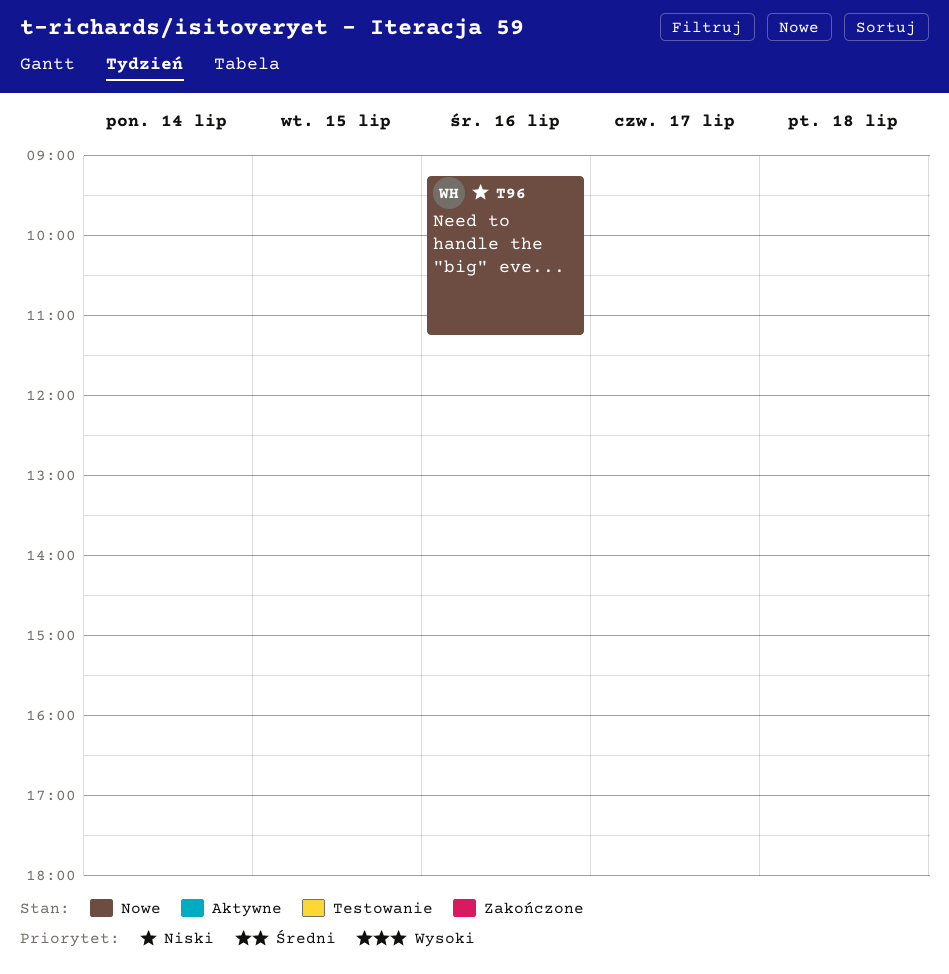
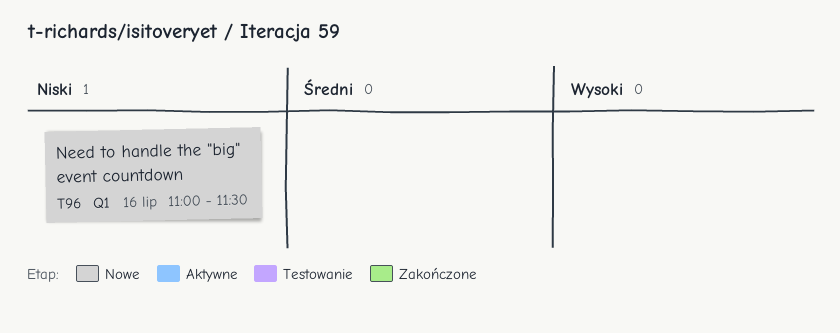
T96, begins: 09:15 -> 11:00
T96, ends: 11:15 -> 11:30

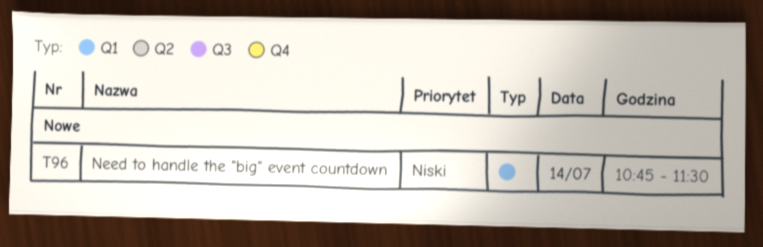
T96, day: Jul 16 -> Jul 14
T96, begins: 11:00 -> 10:45

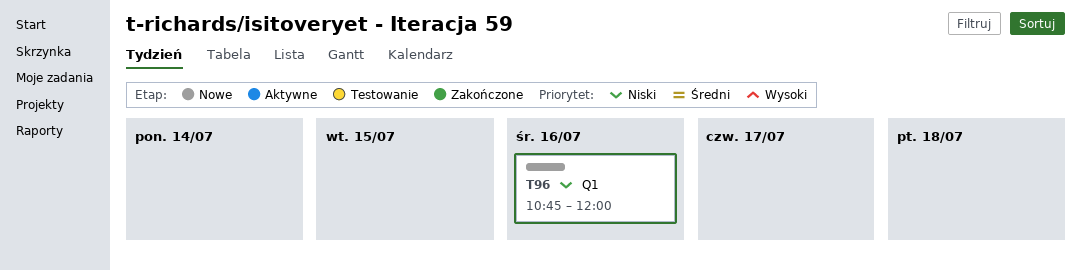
T96, day: Jul 14 -> Jul 16
T96, ends: 11:30 -> 12:00

